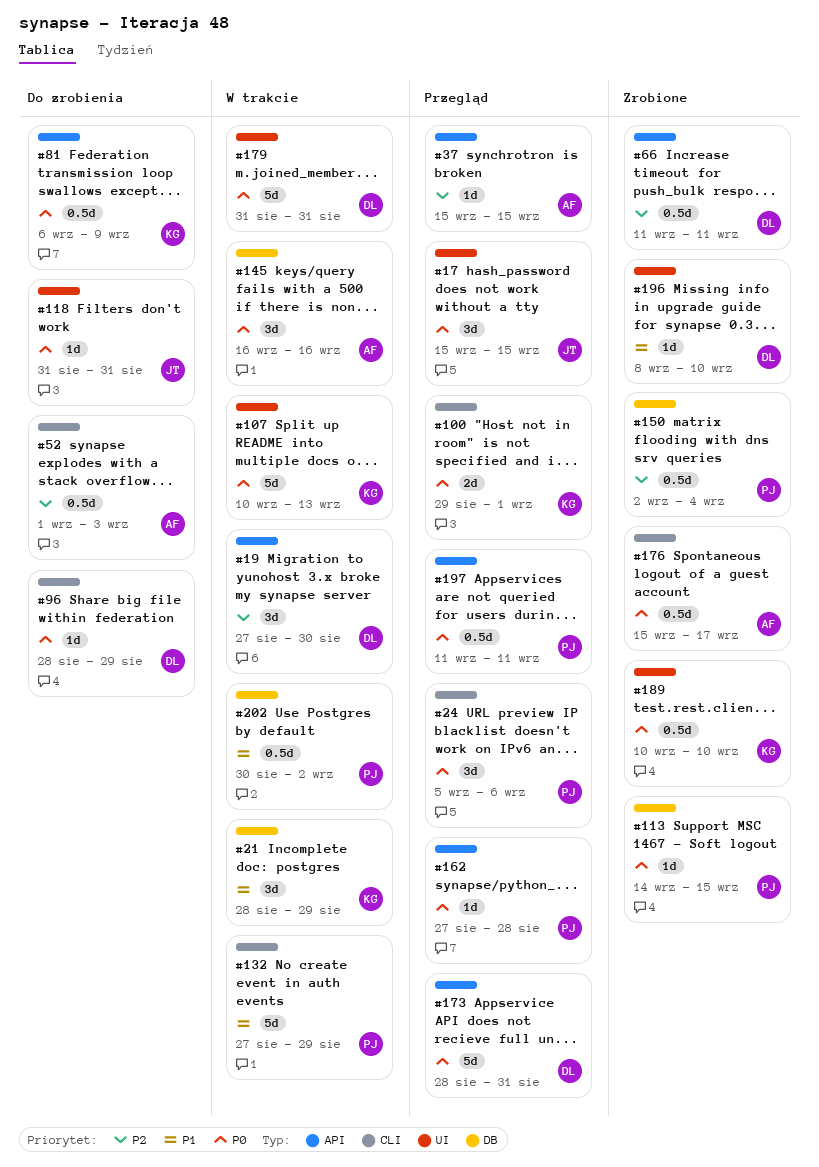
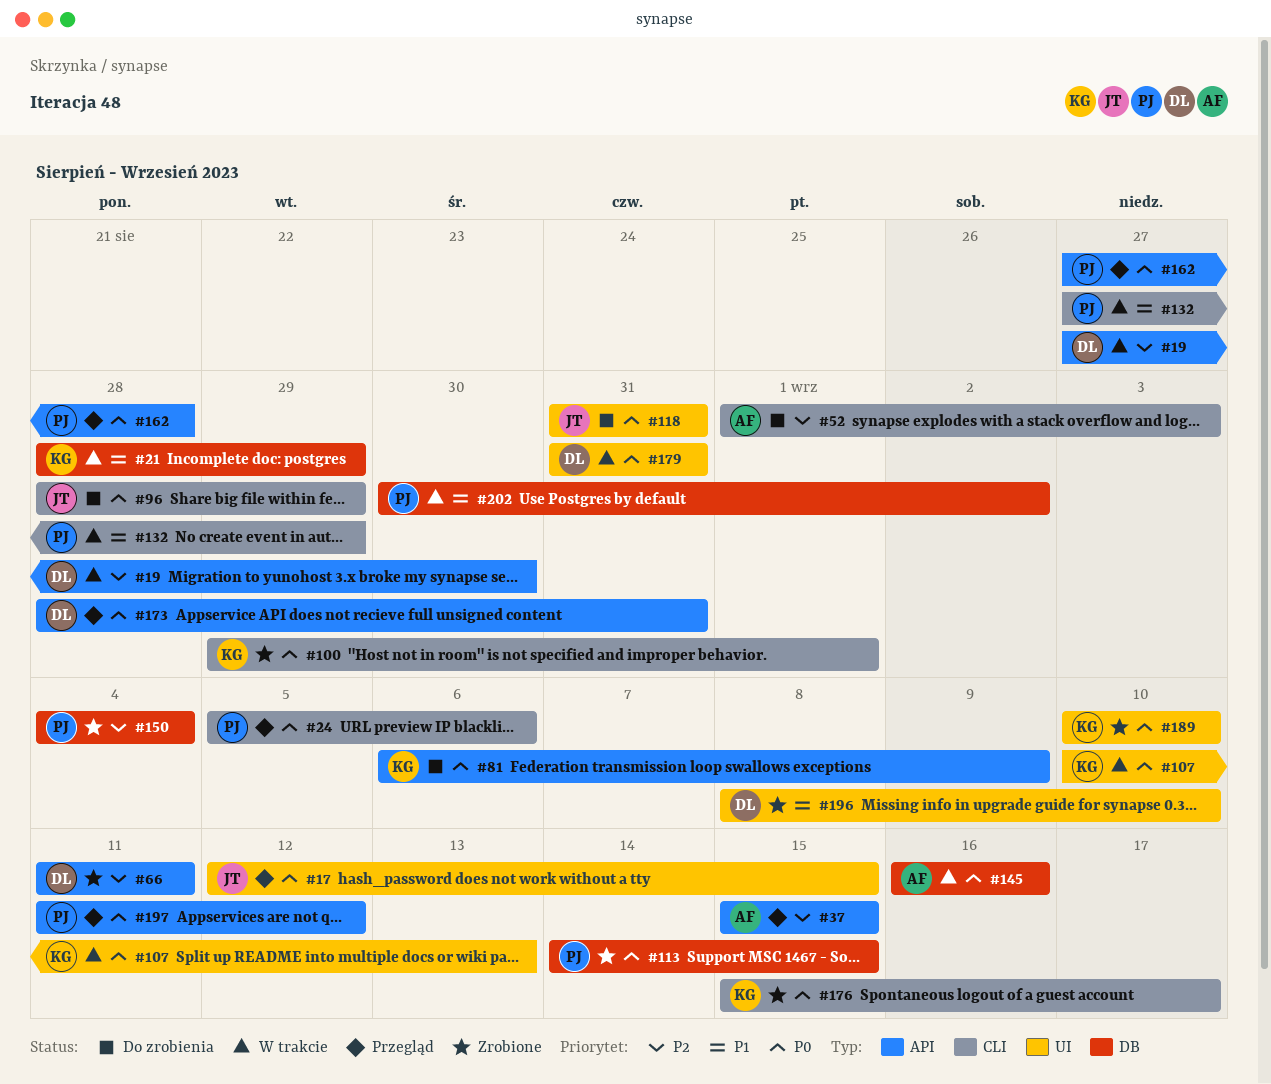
#17, start: Sep 15 -> Sep 12
#96, owner: DL -> JT
#100, status: Przegląd -> Zrobione
#150, start: Sep 2 -> Sep 4
#176, owner: AF -> KG
#197, due: Sep 11 -> Sep 12

